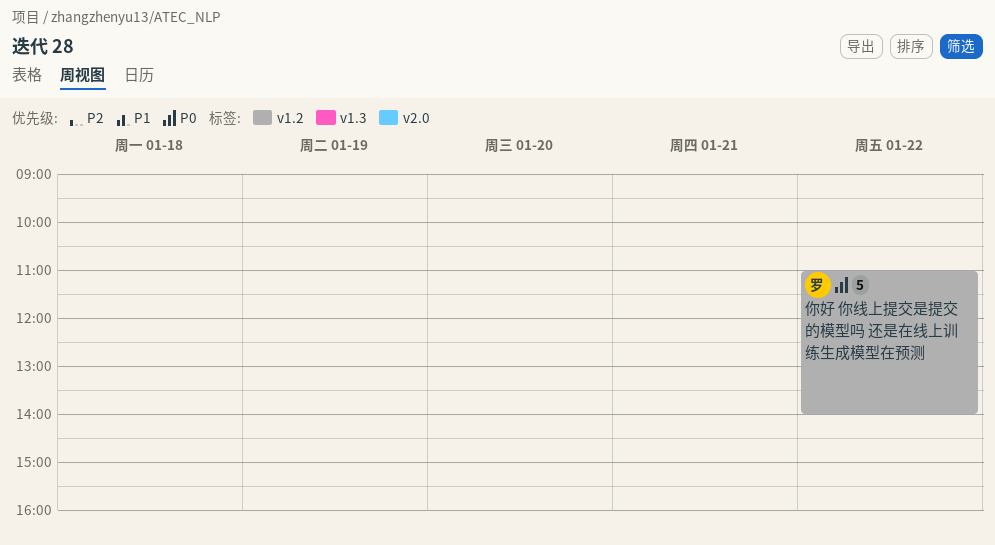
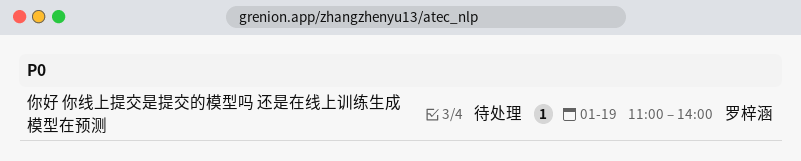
你好 你线上提交是提交的模型吗 还是在线上训练生成模型在预测, estimate: 5 -> 1
你好 你线上提交是提交的模型吗 还是在线上训练生成模型在预测, day: Jan 22 -> Jan 19

